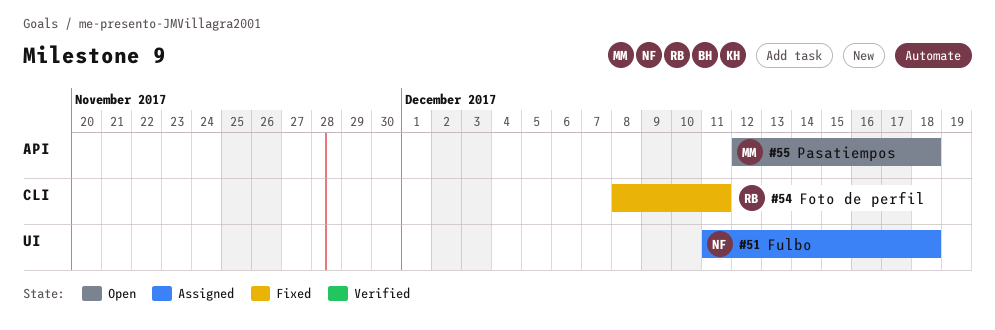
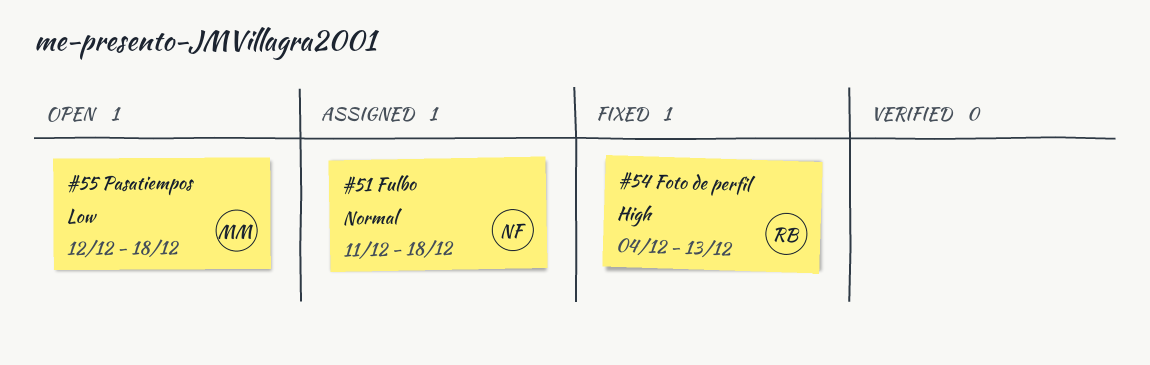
#54, start: Dec 8 -> Dec 4
#54, due: Dec 11 -> Dec 13

